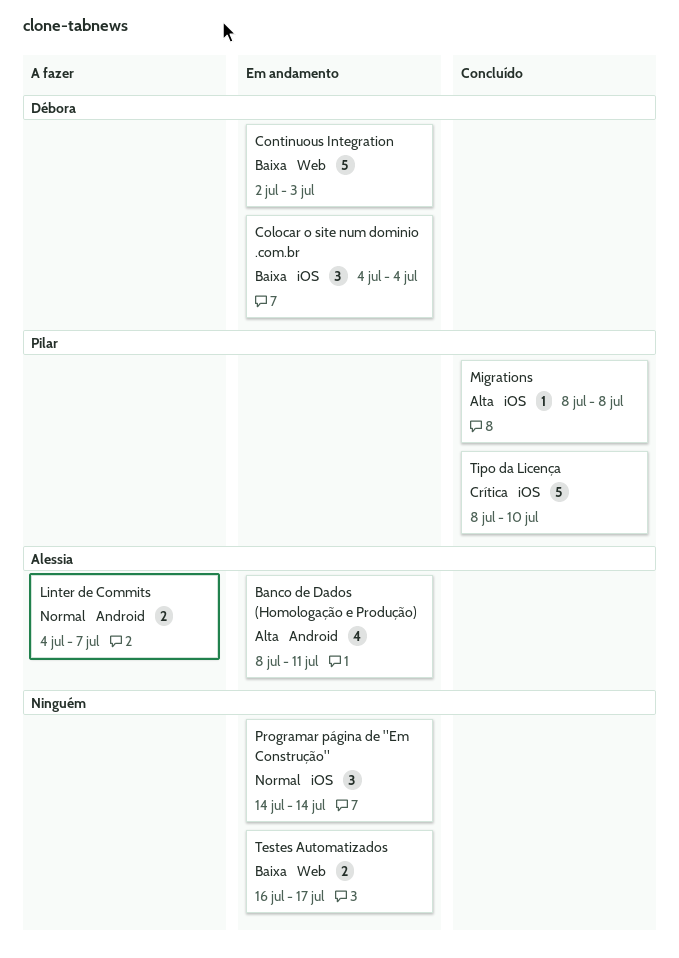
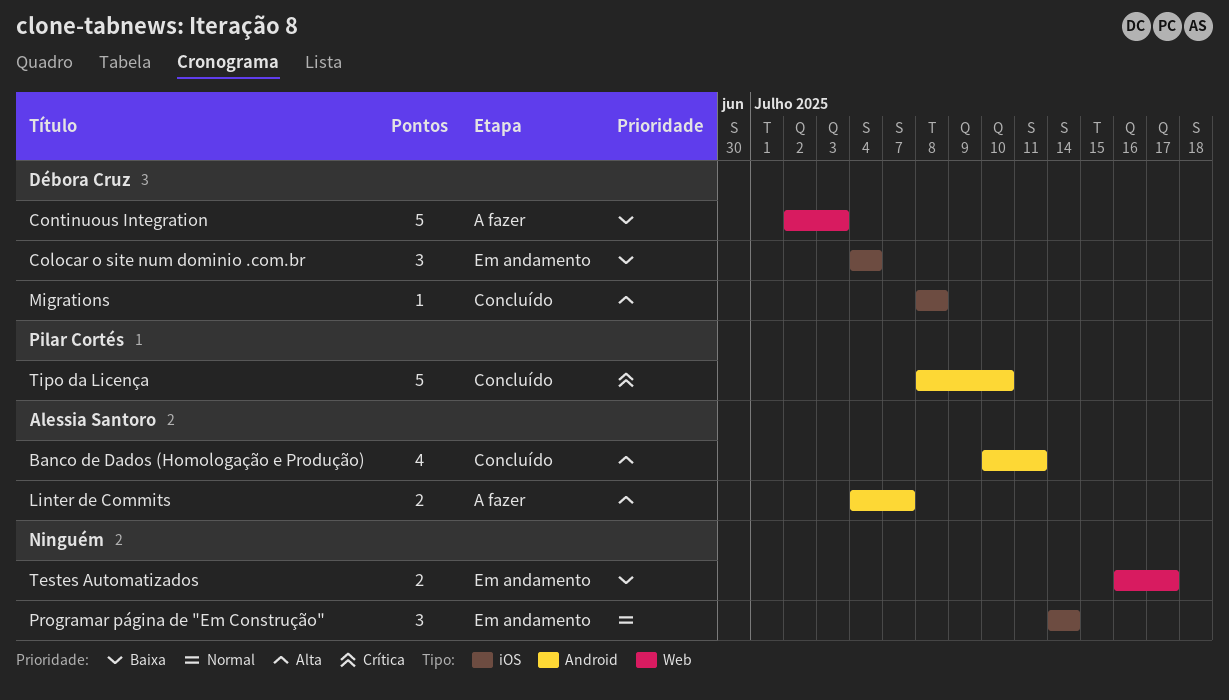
Banco de Dados (Homologação e Produção), status: Em andamento -> Concluído
Banco de Dados (Homologação e Produção), start: Jul 8 -> Jul 10
Continuous Integration, status: Em andamento -> A fazer
Linter de Commits, priority: Normal -> Alta
Migrations, owner: Pilar Cortés -> Débora Cruz
Tipo da Licença, label: iOS -> Android

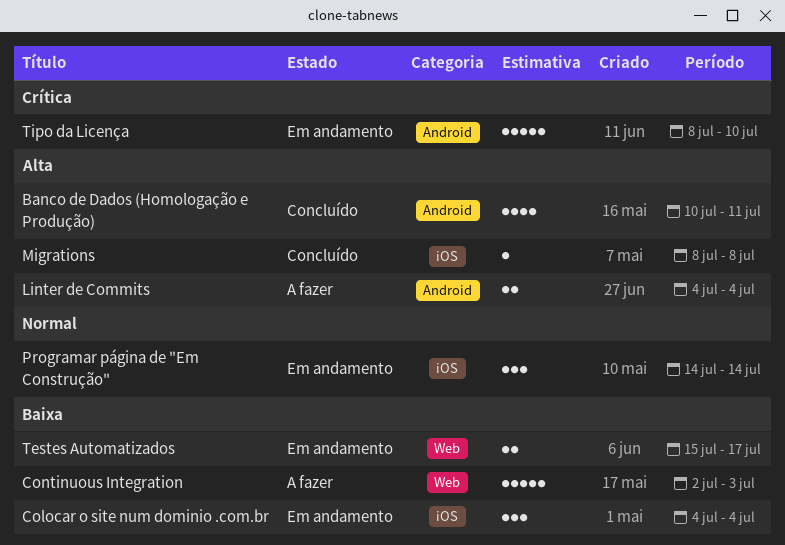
Linter de Commits, due: Jul 7 -> Jul 4
Testes Automatizados, start: Jul 16 -> Jul 15
Tipo da Licença, status: Concluído -> Em andamento

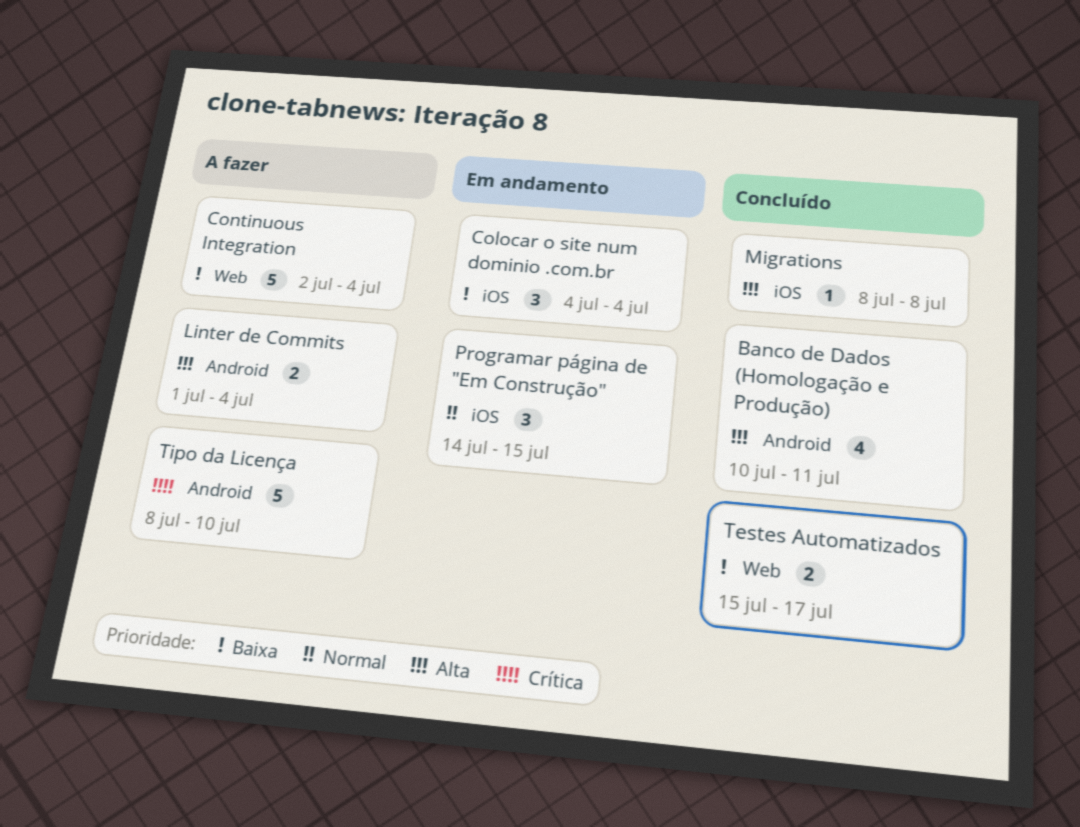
Continuous Integration, due: Jul 3 -> Jul 4
Linter de Commits, start: Jul 4 -> Jul 1
Programar página de "Em Construção", due: Jul 14 -> Jul 15
Testes Automatizados, status: Em andamento -> Concluído
Tipo da Licença, status: Em andamento -> A fazer

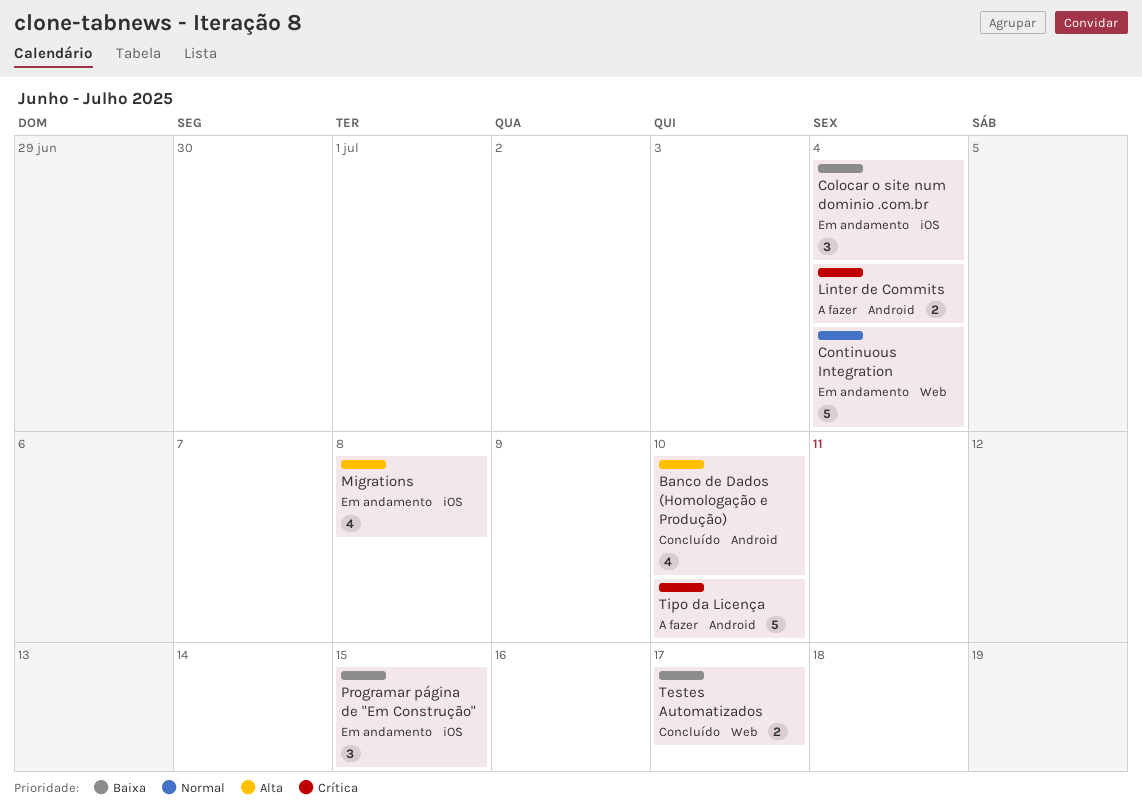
Banco de Dados (Homologação e Produção), due: Jul 11 -> Jul 10
Continuous Integration, status: A fazer -> Em andamento
Continuous Integration, priority: Baixa -> Normal
Linter de Commits, priority: Alta -> Crítica
Migrations, status: Concluído -> Em andamento
Migrations, estimate: 1 -> 4
Programar página de "Em Construção", priority: Normal -> Baixa

